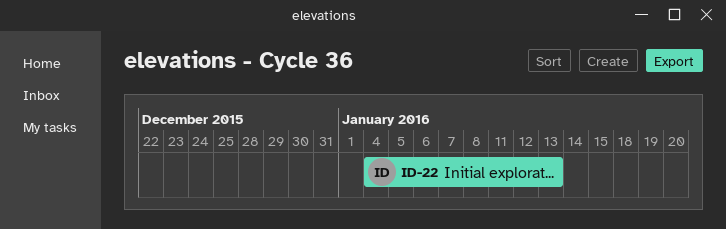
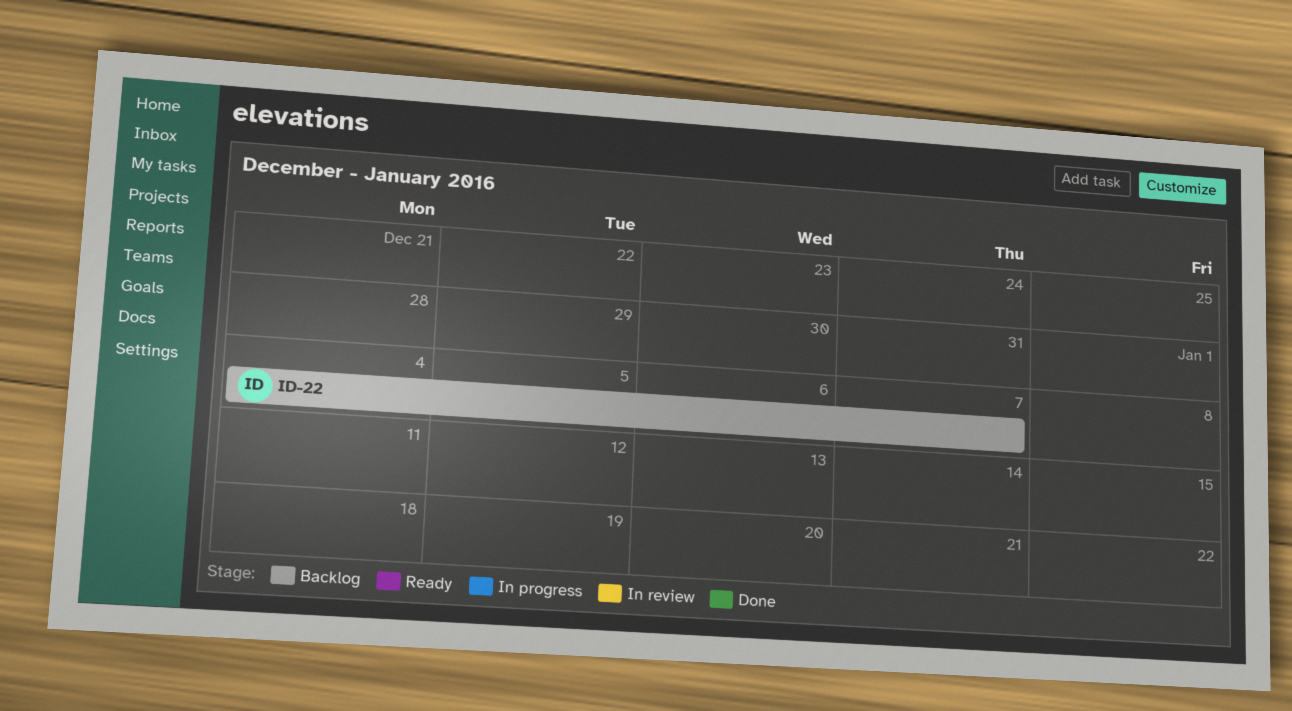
ID-22, due: Jan 13 -> Jan 7

